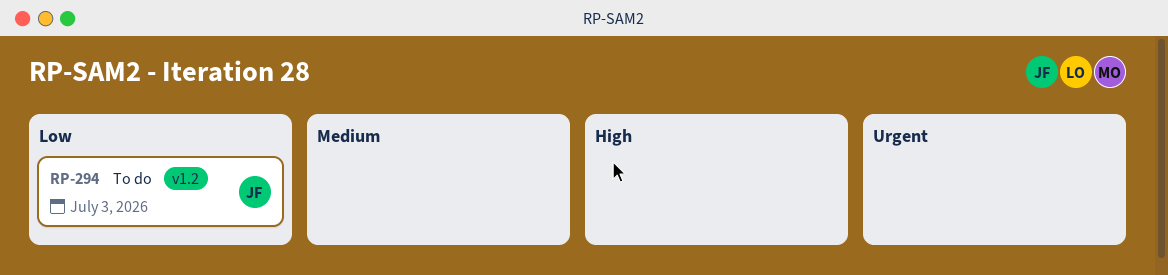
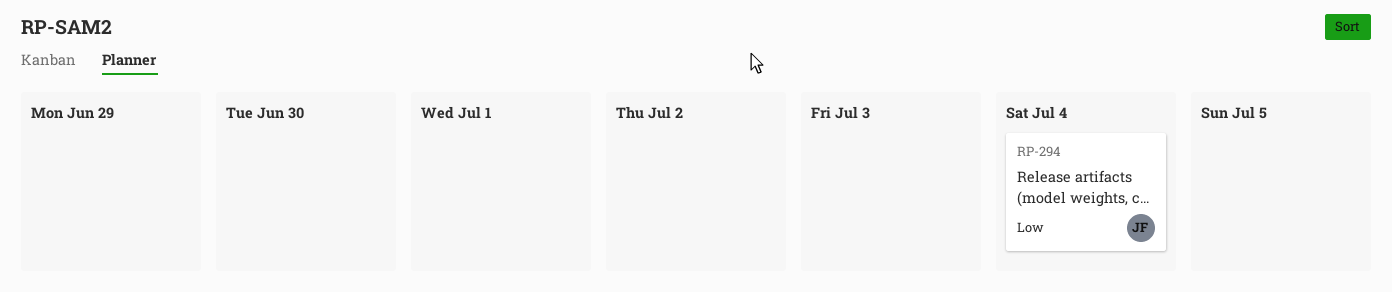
RP-294, due: Jul 3 -> Jul 4

